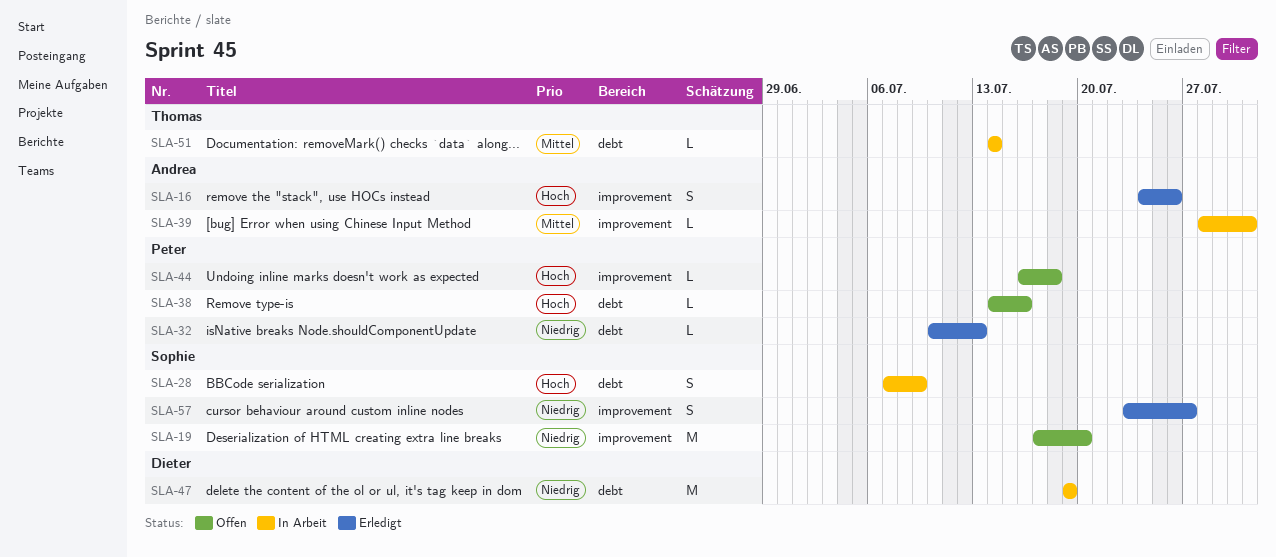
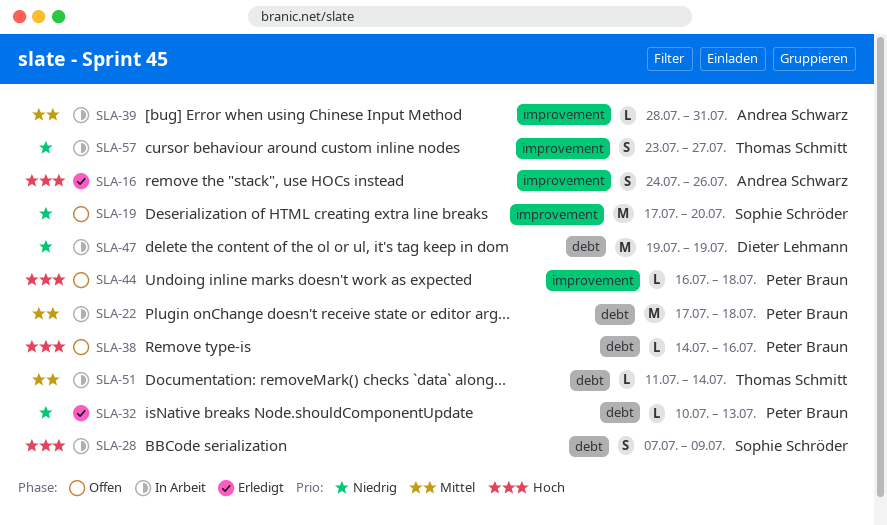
SLA-22: none -> present
SLA-51, start: Jul 14 -> Jul 11
SLA-57, status: Erledigt -> In Arbeit
SLA-57, owner: Sophie Schröder -> Thomas Schmitt

